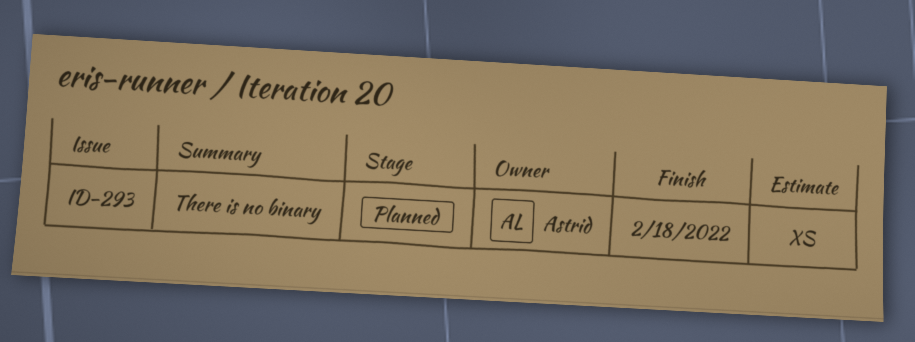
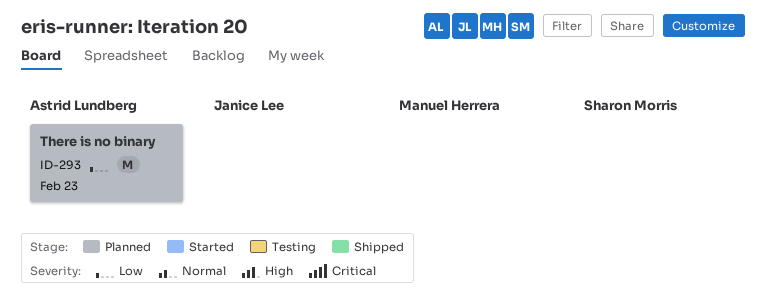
ID-293, estimate: XS -> M
ID-293, due: Feb 18 -> Feb 23

